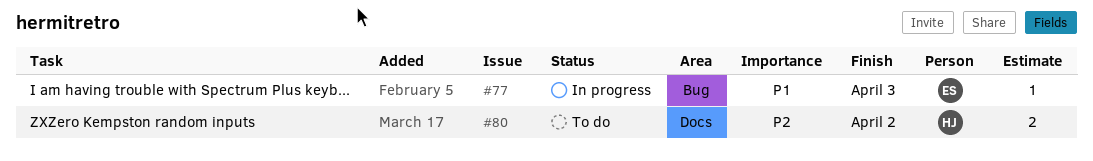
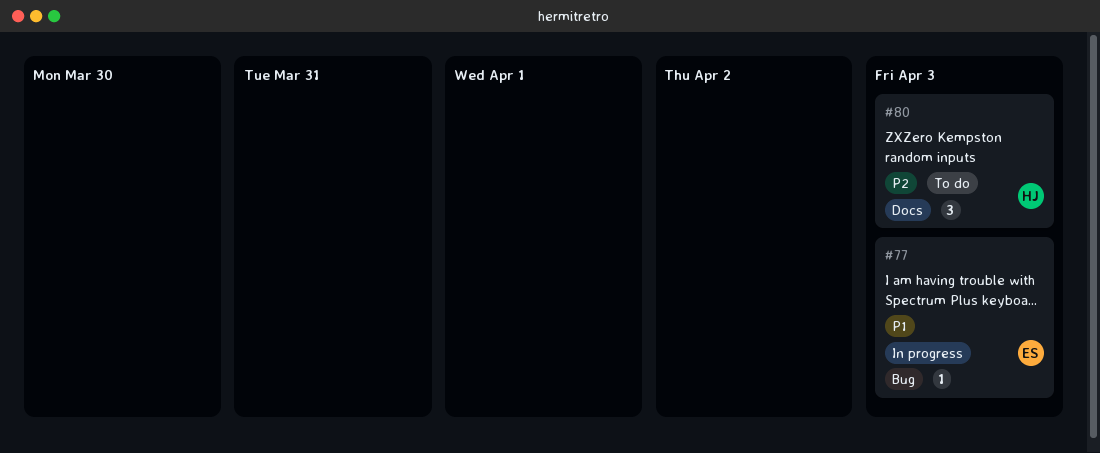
#80, estimate: 2 -> 3
#80, due: Apr 2 -> Apr 3

